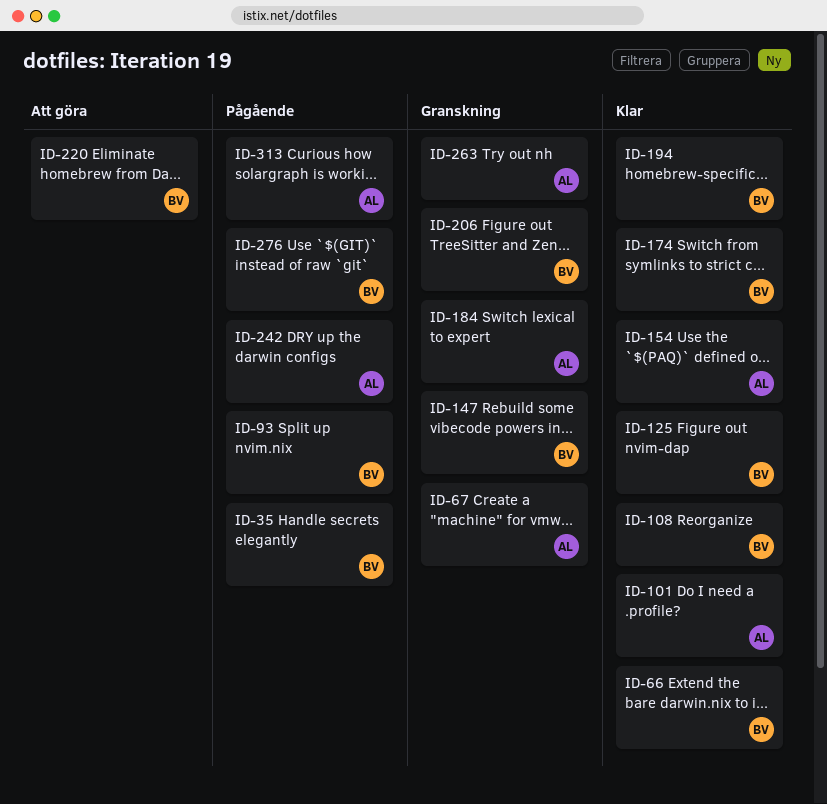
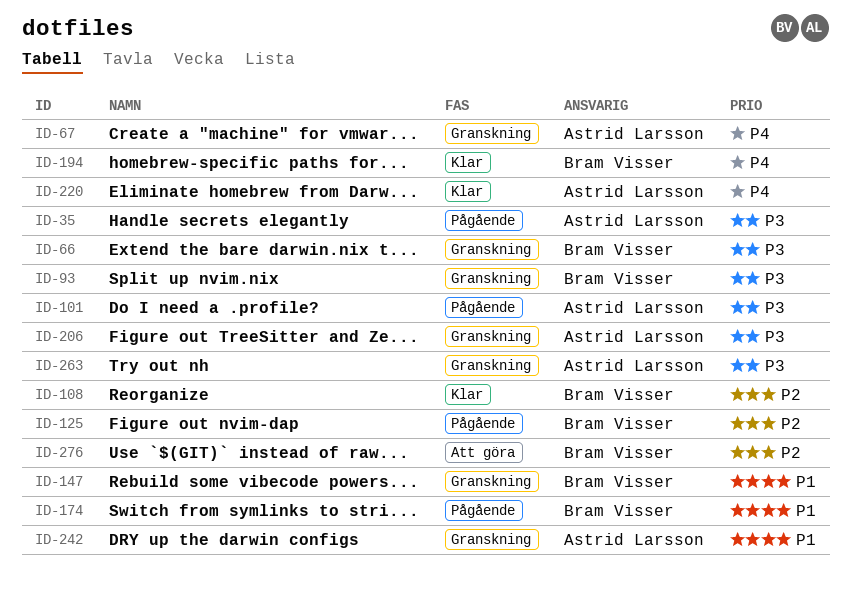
ID-35, owner: Bram Visser -> Astrid Larsson
ID-66, status: Klar -> Granskning
ID-93, status: Pågående -> Granskning
ID-101, status: Klar -> Pågående
ID-125, status: Klar -> Pågående
ID-154: present -> none
ID-174, status: Klar -> Pågående
ID-184: present -> none
ID-206, owner: Bram Visser -> Astrid Larsson
ID-220, status: Att göra -> Klar
ID-220, owner: Bram Visser -> Astrid Larsson
ID-242, status: Pågående -> Granskning
ID-276, status: Pågående -> Att göra
ID-313: present -> none

